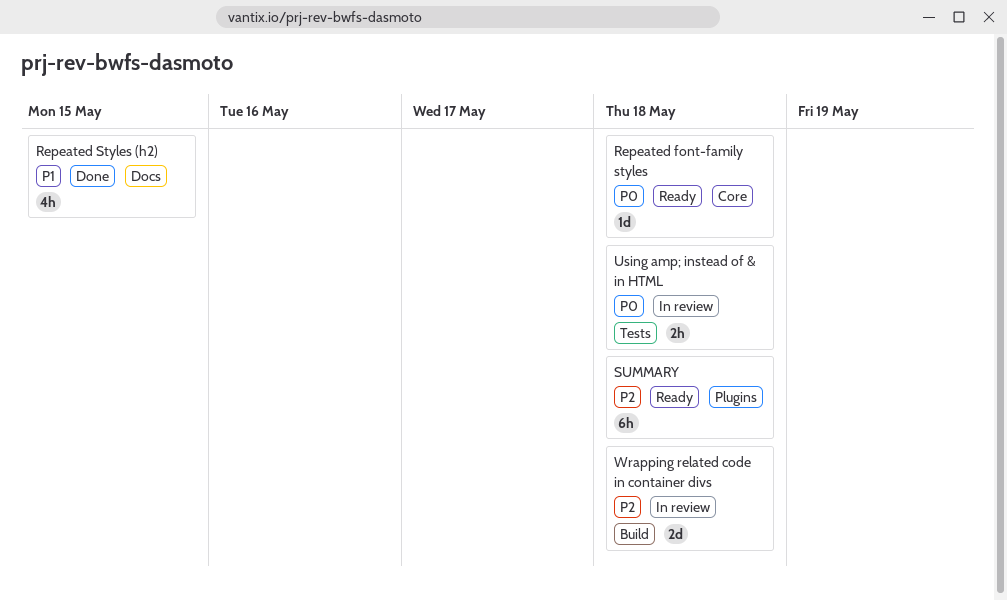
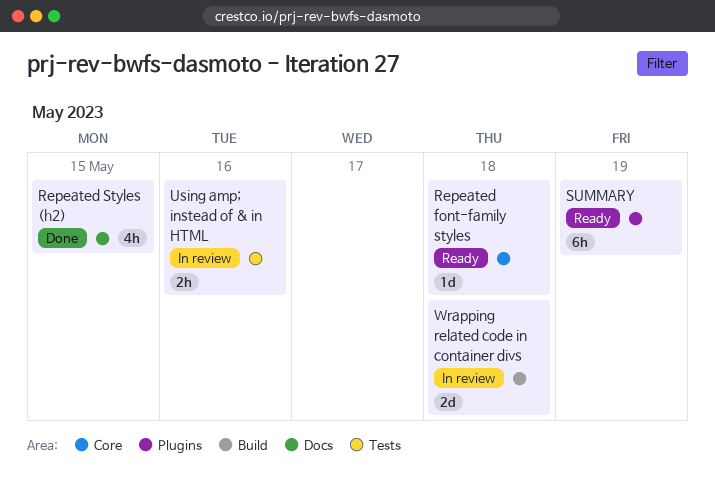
SUMMARY, due: May 18 -> May 19
Using amp; instead of & in HTML, due: May 18 -> May 16

